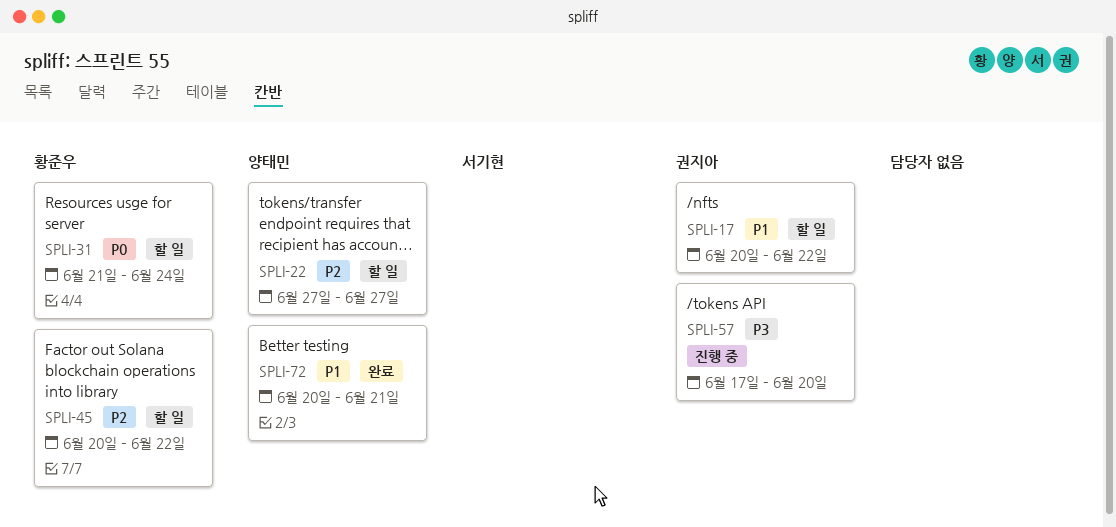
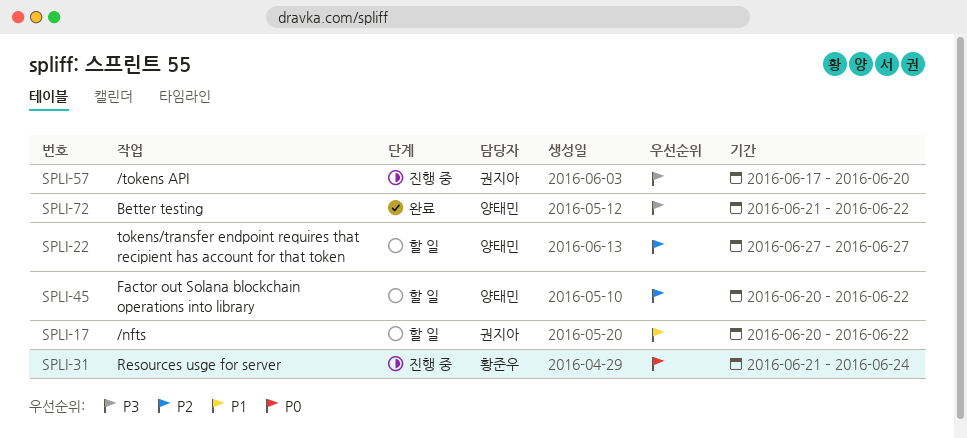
SPLI-31, status: 할 일 -> 진행 중
SPLI-45, owner: 황준우 -> 양태민
SPLI-72, priority: P1 -> P3
SPLI-72, start: Jun 20 -> Jun 21
SPLI-72, due: Jun 21 -> Jun 22

